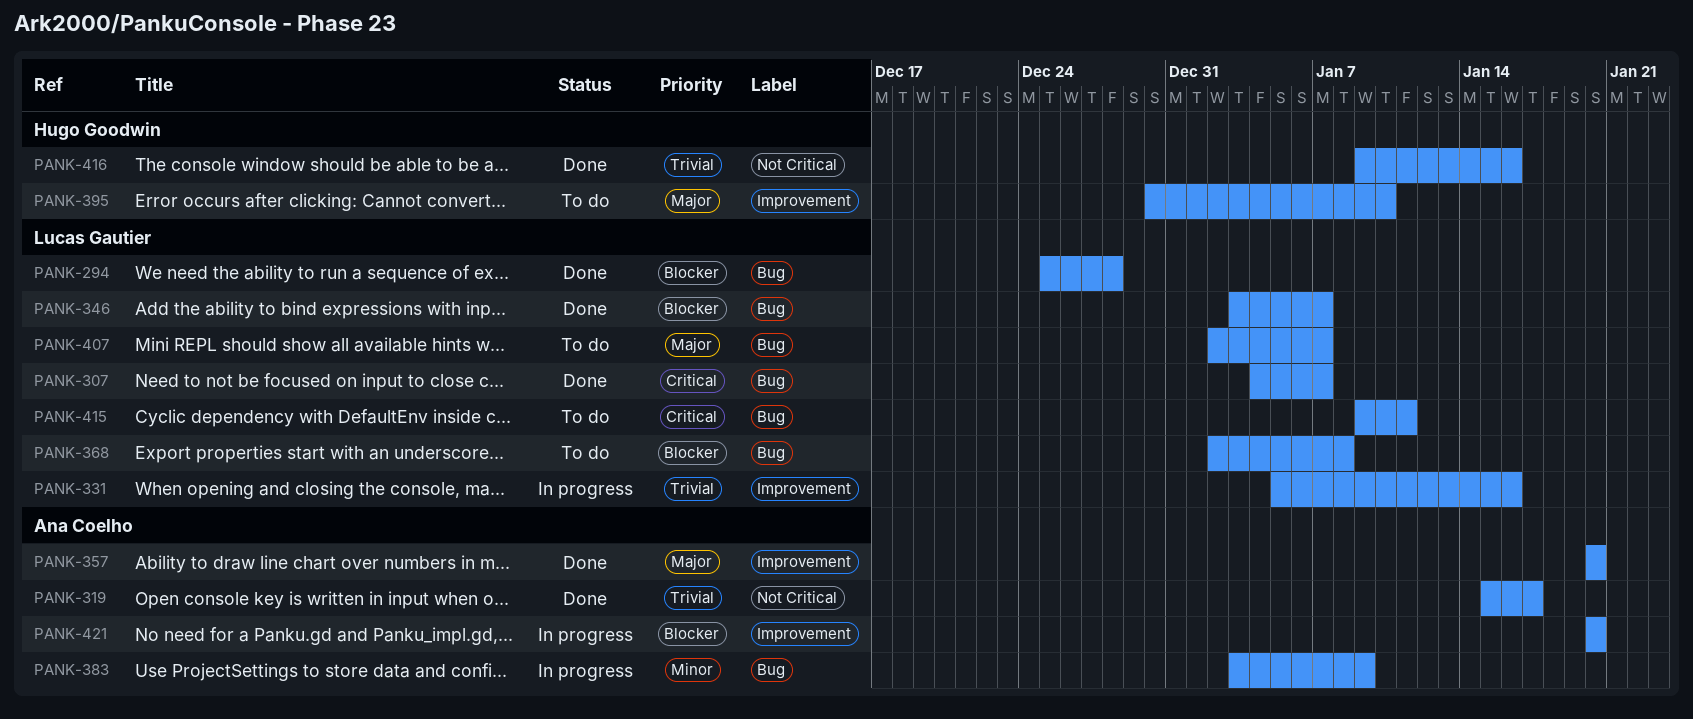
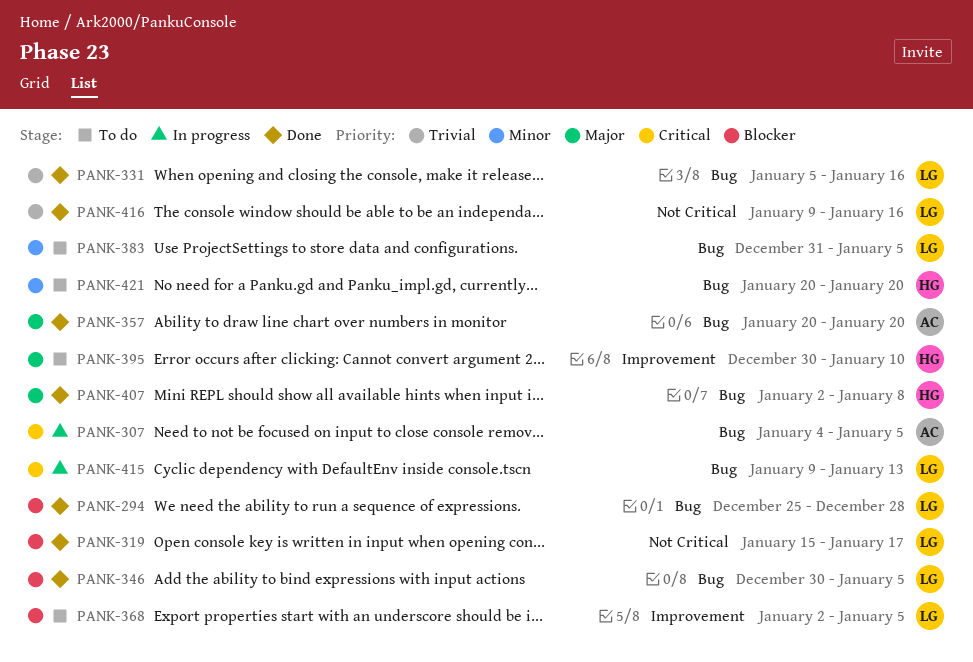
PANK-307, status: Done -> In progress
PANK-307, owner: Lucas Gautier -> Ana Coelho
PANK-307, due: Jan 7 -> Jan 5
PANK-319, owner: Ana Coelho -> Lucas Gautier
PANK-319, priority: Trivial -> Blocker
PANK-331, status: In progress -> Done
PANK-331, label: Improvement -> Bug
PANK-346, start: Jan 3 -> Dec 30
PANK-346, due: Jan 7 -> Jan 5
PANK-357, label: Improvement -> Bug
PANK-368, label: Bug -> Improvement
PANK-368, due: Jan 8 -> Jan 5
PANK-383, status: In progress -> To do
PANK-383, owner: Ana Coelho -> Lucas Gautier
PANK-383, start: Jan 3 -> Dec 31
PANK-383, due: Jan 9 -> Jan 5
PANK-407, status: To do -> Done
PANK-407, owner: Lucas Gautier -> Hugo Goodwin
PANK-407, due: Jan 7 -> Jan 8
PANK-415, status: To do -> In progress
PANK-415, due: Jan 11 -> Jan 13
PANK-416, owner: Hugo Goodwin -> Lucas Gautier
PANK-421, status: In progress -> To do
PANK-421, owner: Ana Coelho -> Hugo Goodwin
PANK-421, priority: Blocker -> Minor
PANK-421, label: Improvement -> Bug

